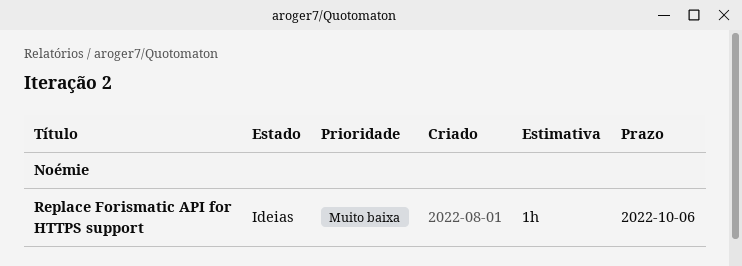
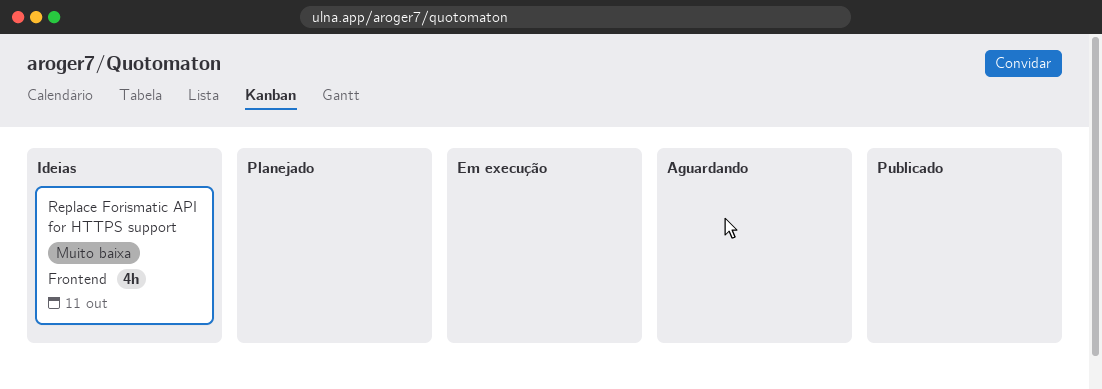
Replace Forismatic API for HTTPS support, estimate: 1h -> 4h
Replace Forismatic API for HTTPS support, due: Oct 6 -> Oct 11

